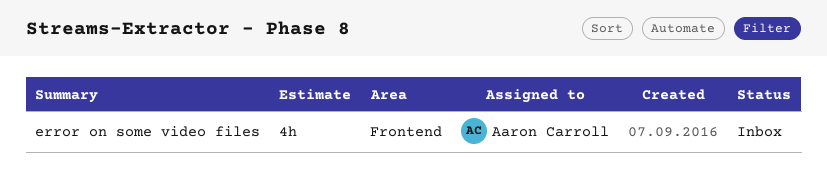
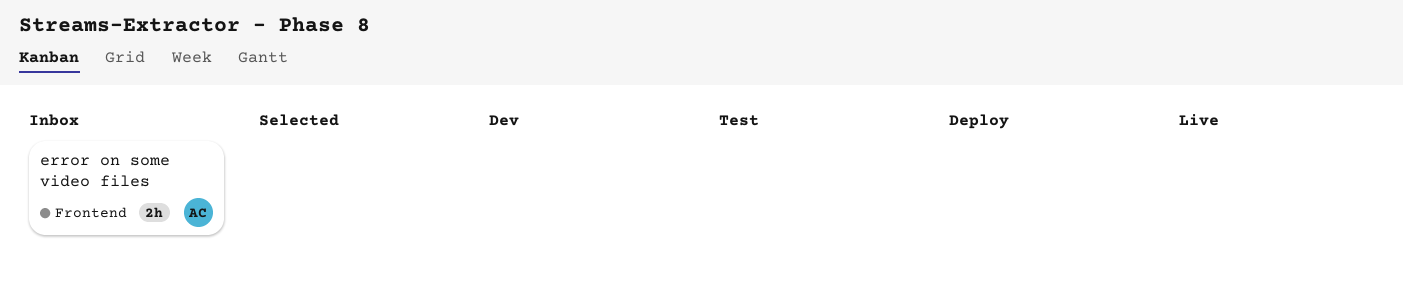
error on some video files, estimate: 4h -> 2h

